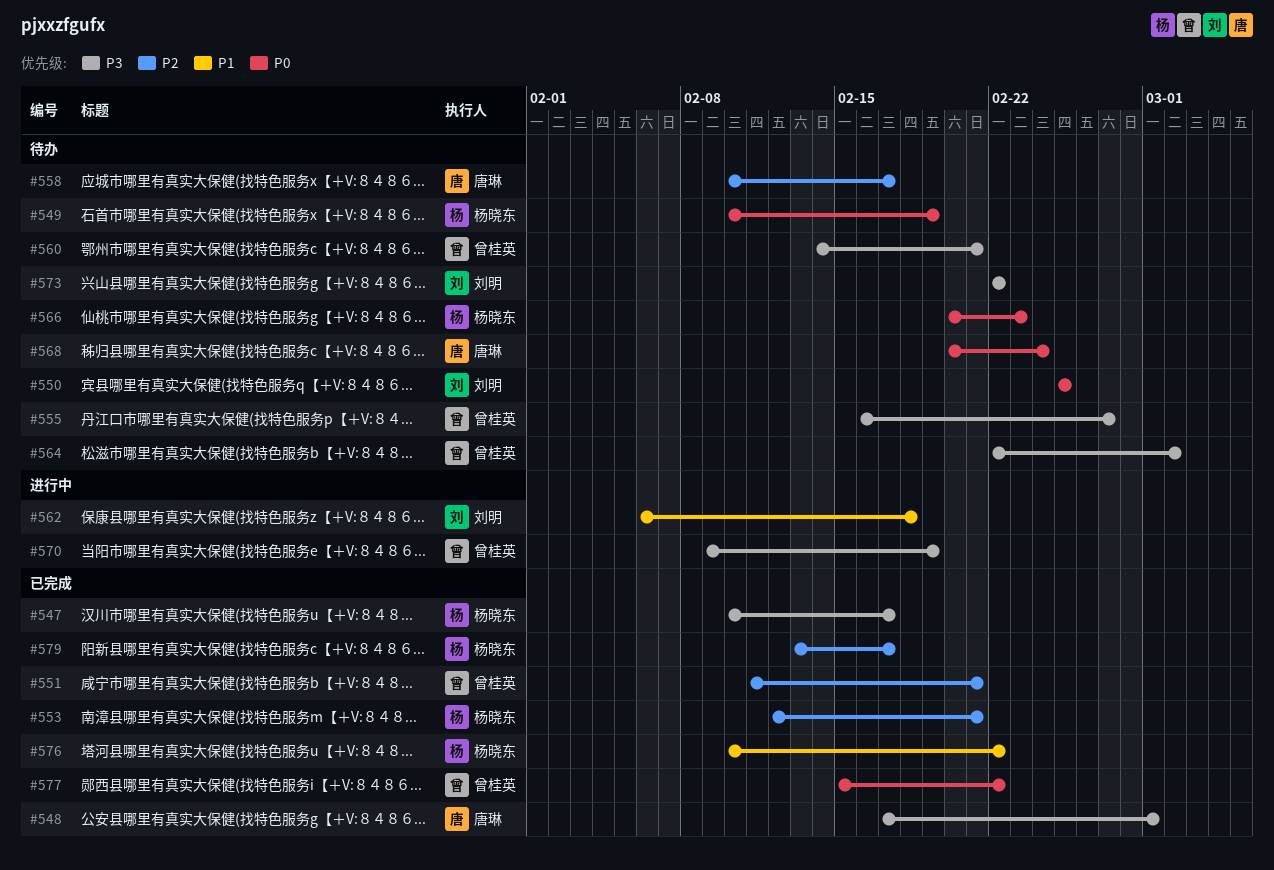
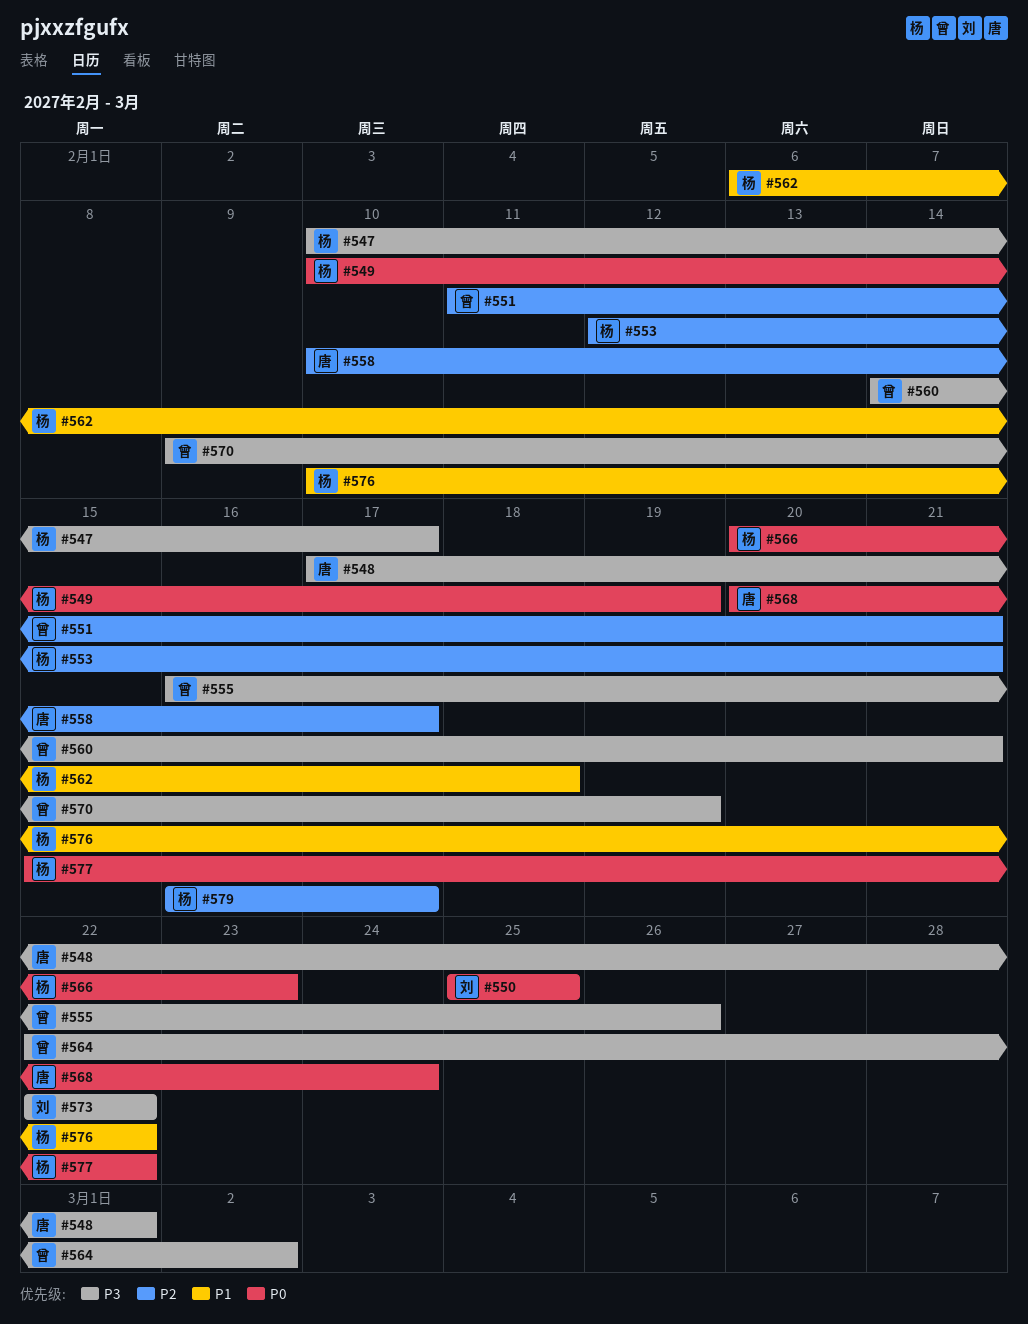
#555, due: Feb 27 -> Feb 26
#562, owner: 刘明 -> 杨晓东
#577, owner: 曾桂英 -> 杨晓东
#579, start: Feb 13 -> Feb 16

